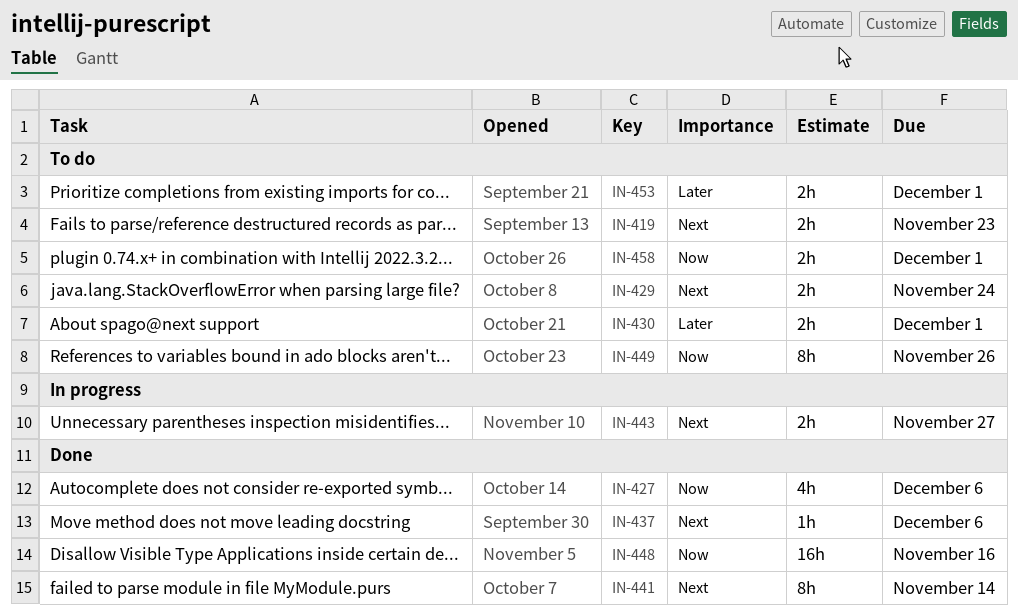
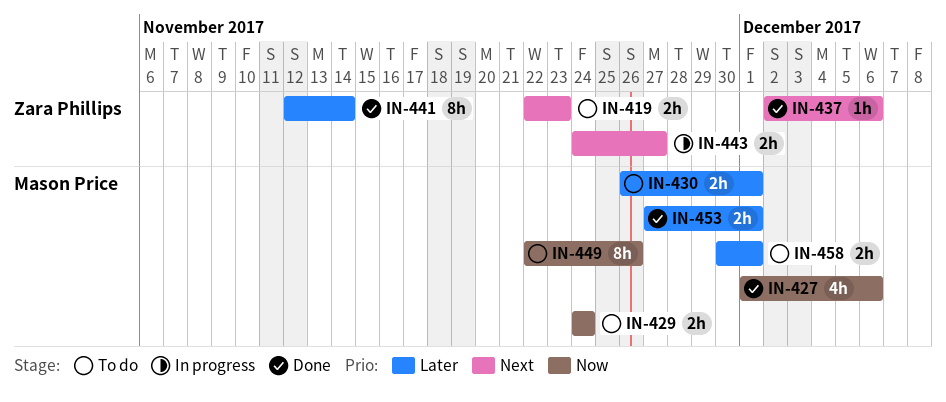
IN-429, priority: Next -> Now
IN-441, priority: Next -> Later
IN-448: present -> none
IN-453, status: To do -> Done
IN-458, priority: Now -> Later

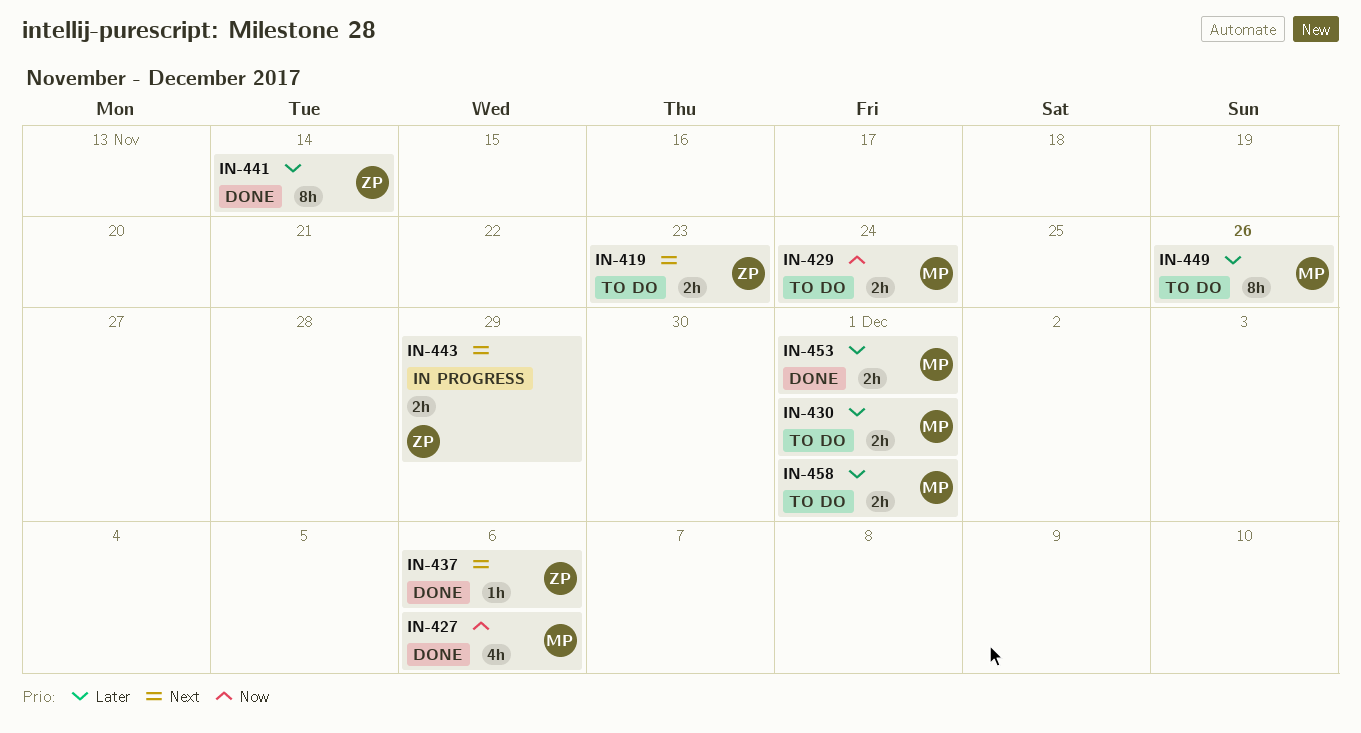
IN-443, due: Nov 27 -> Nov 29
IN-449, priority: Now -> Later

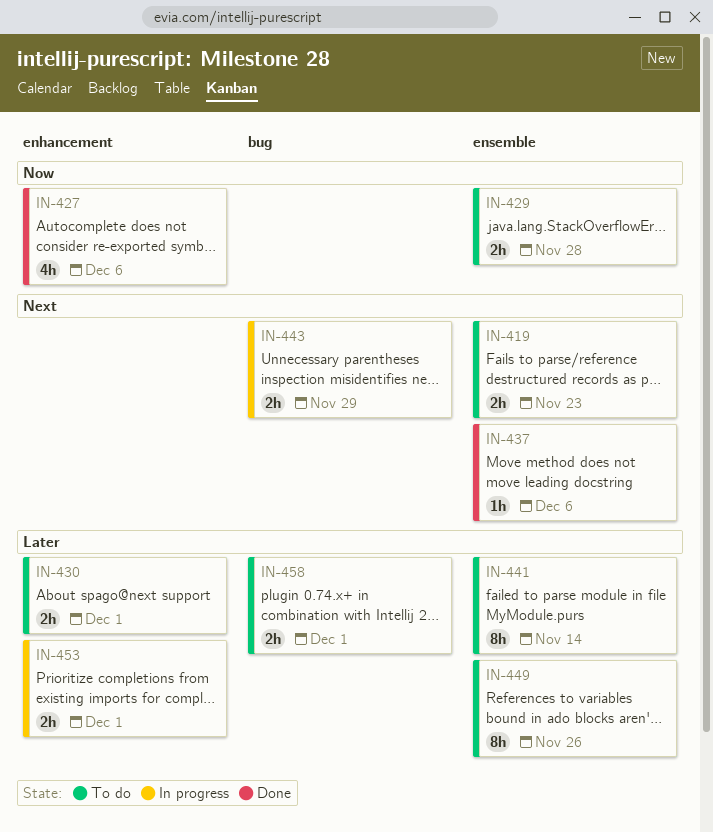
IN-429, due: Nov 24 -> Nov 28
IN-441, status: Done -> To do
IN-453, status: Done -> In progress

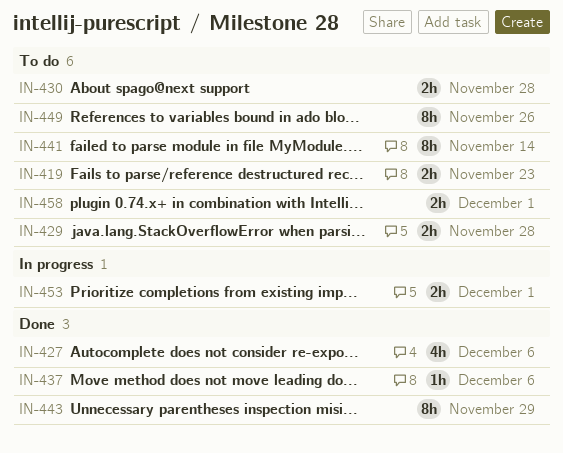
IN-430, due: Dec 1 -> Nov 28
IN-443, status: In progress -> Done
IN-443, estimate: 2h -> 8h

